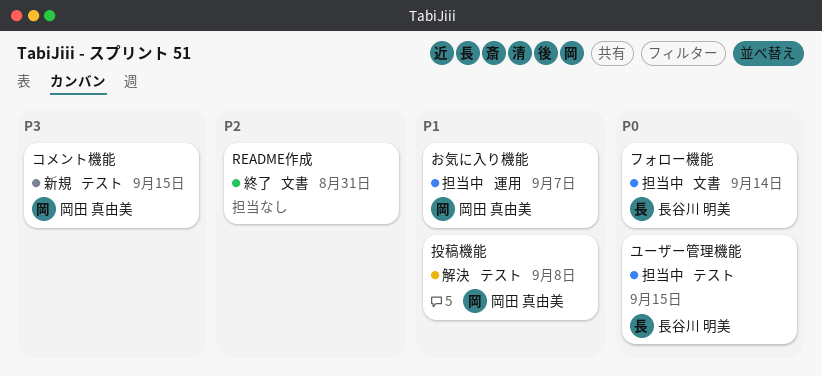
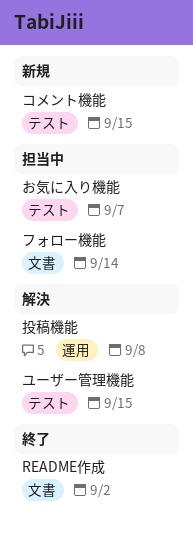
README作成, due: Aug 31 -> Sep 2
お気に入り機能, label: 運用 -> テスト
ユーザー管理機能, status: 担当中 -> 解決
投稿機能, label: テスト -> 運用

